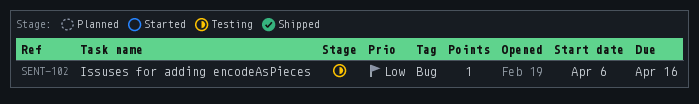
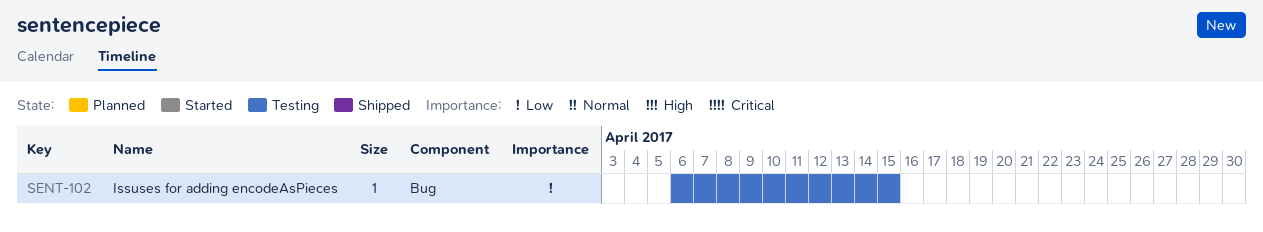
SENT-102, due: Apr 16 -> Apr 15

